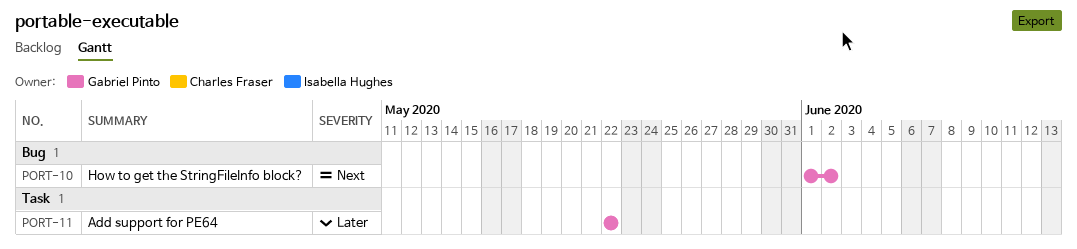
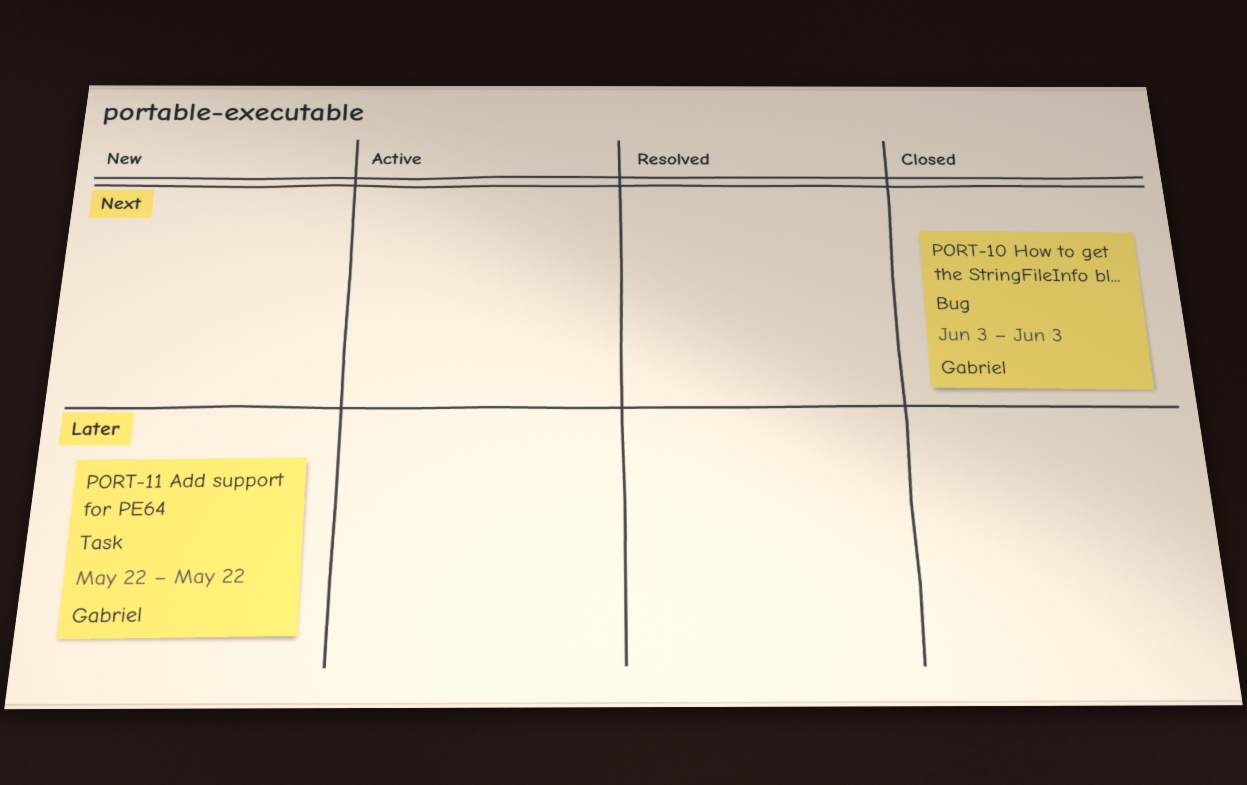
PORT-10, start: Jun 1 -> Jun 3
PORT-10, due: Jun 2 -> Jun 3

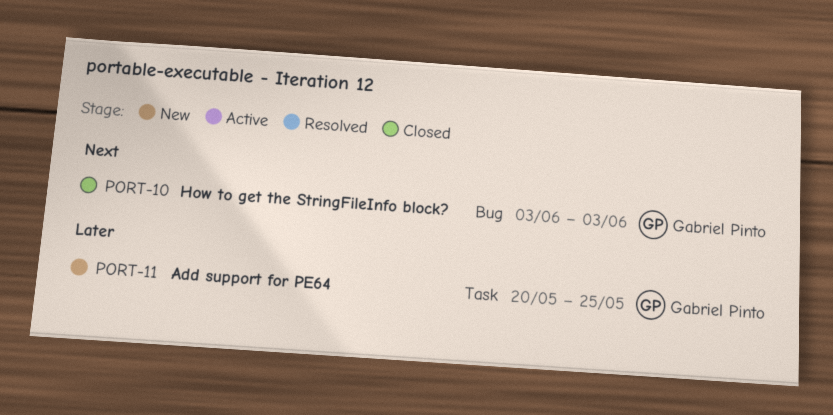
PORT-11, start: May 22 -> May 20
PORT-11, due: May 22 -> May 25

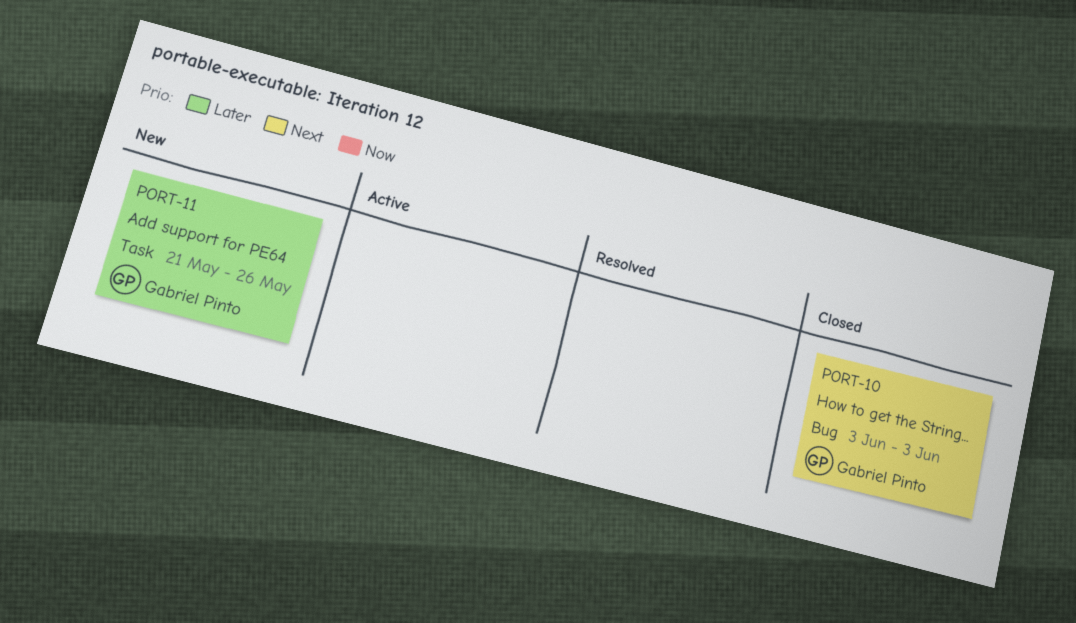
PORT-11, start: May 20 -> May 21
PORT-11, due: May 25 -> May 26

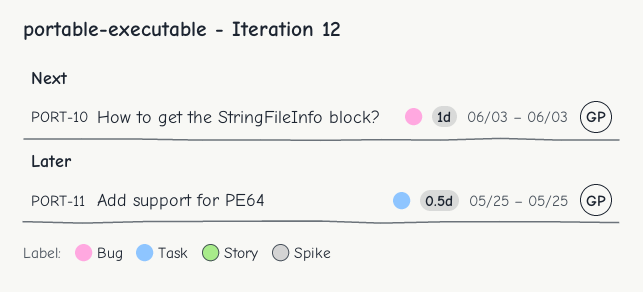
PORT-11, start: May 21 -> May 25
PORT-11, due: May 26 -> May 25

